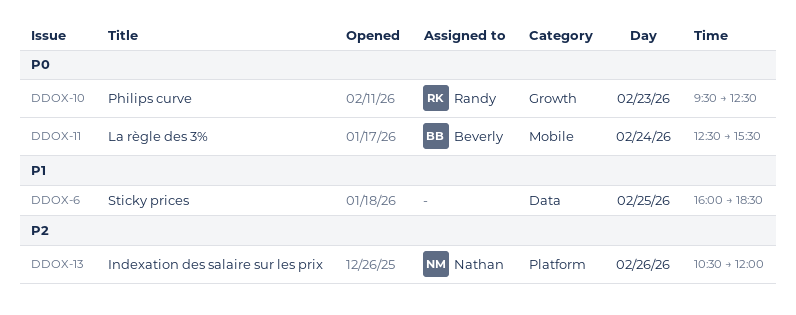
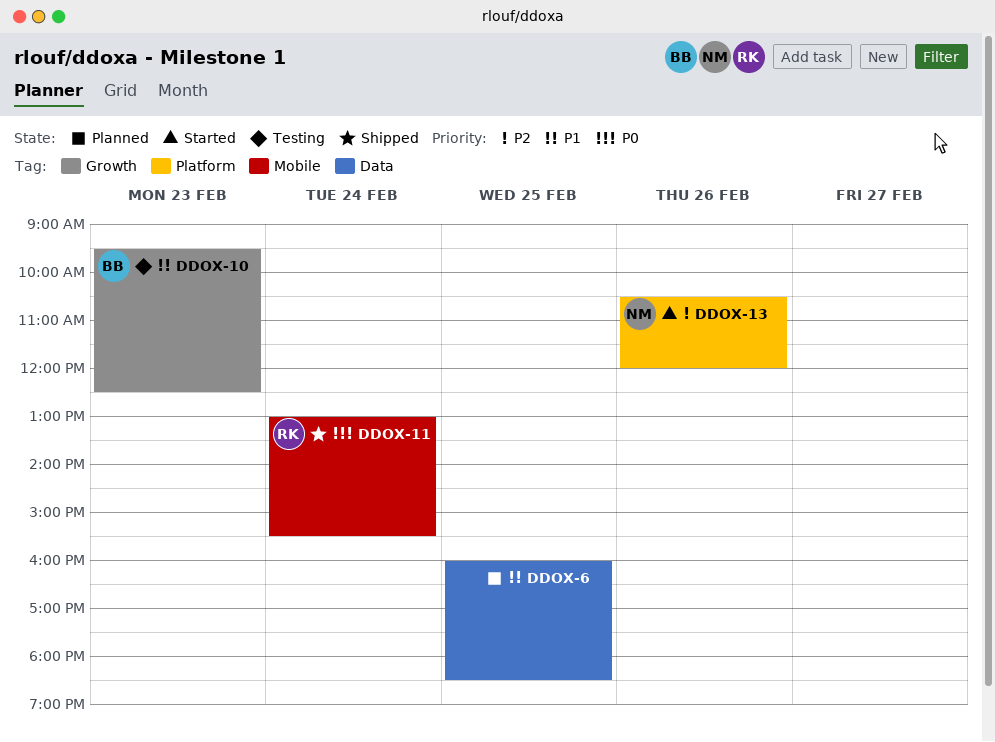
DDOX-10, owner: Randy -> Beverly
DDOX-10, priority: P0 -> P1
DDOX-11, owner: Beverly -> Randy
DDOX-11, begins: 12:30 -> 13:00

